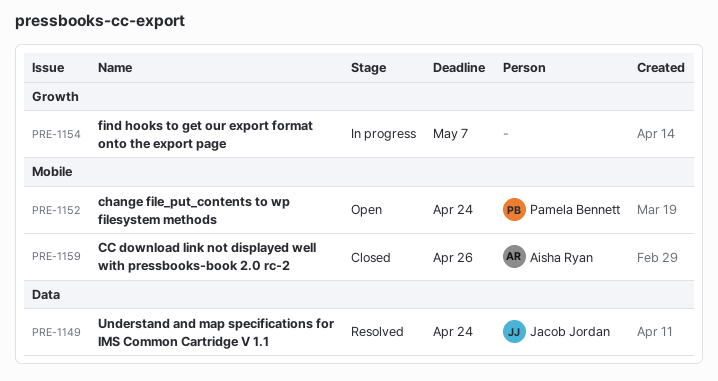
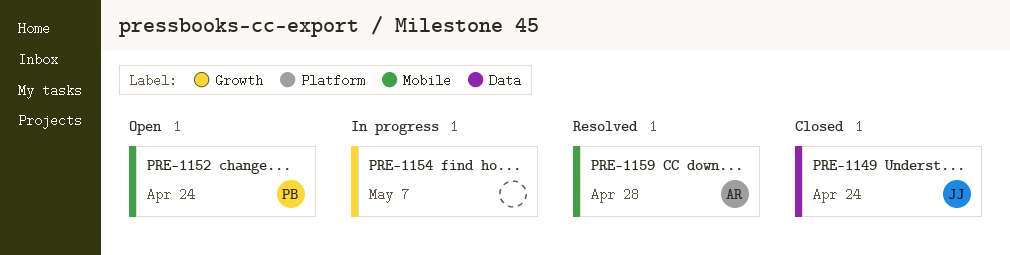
PRE-1149, status: Resolved -> Closed
PRE-1159, status: Closed -> Resolved
PRE-1159, due: Apr 26 -> Apr 28

